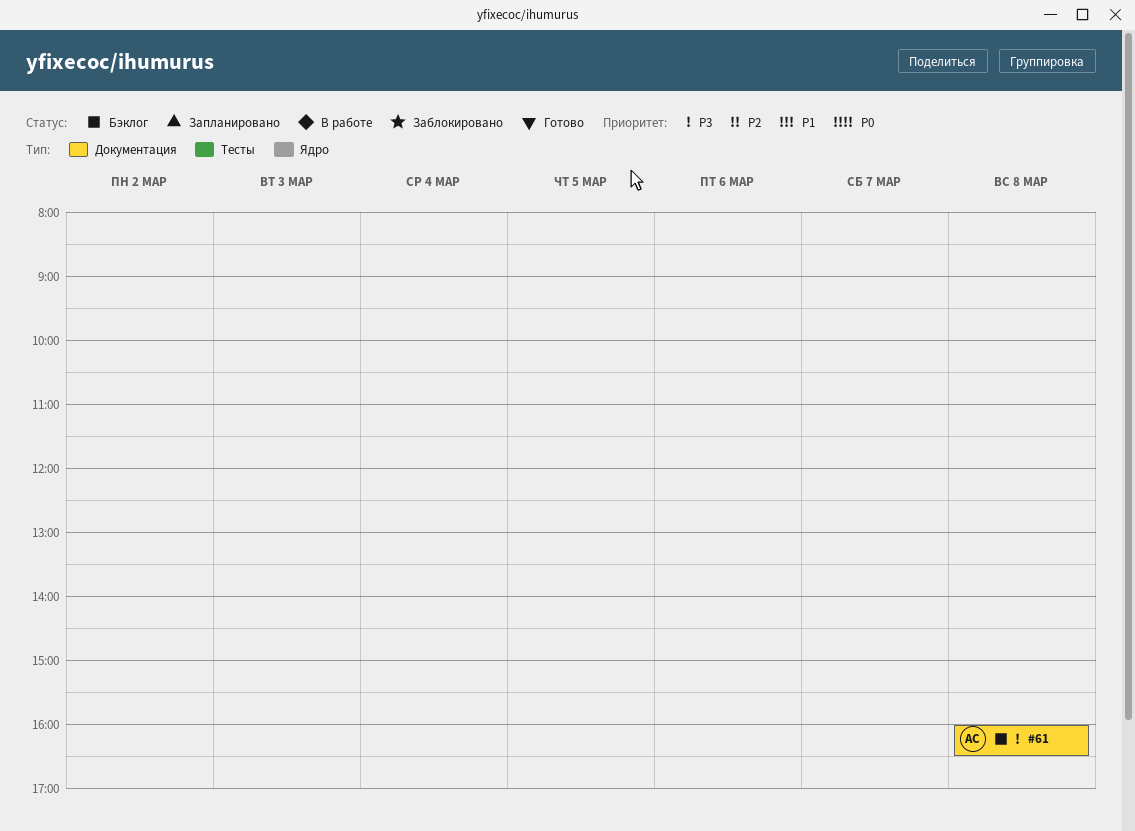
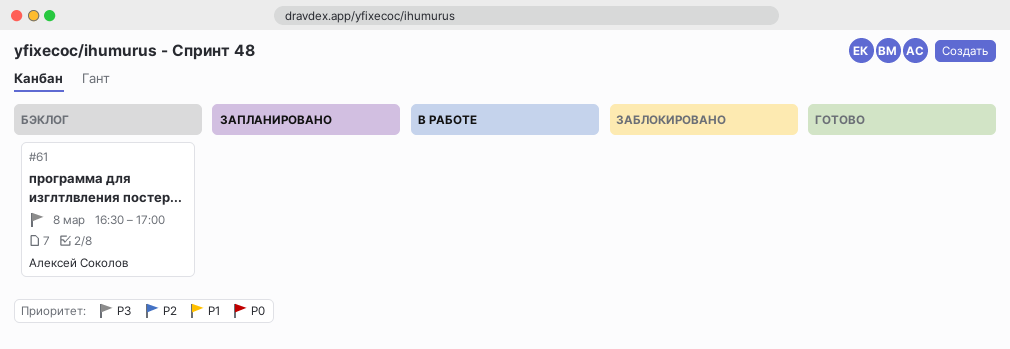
#61, begins: 16:00 -> 16:30
#61, ends: 16:30 -> 17:00

